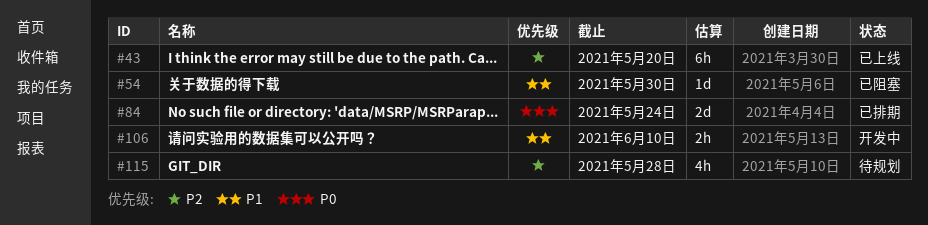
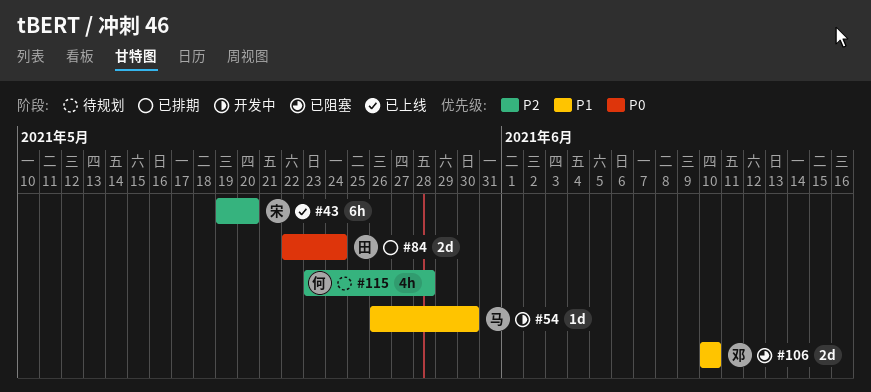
#54, status: 已阻塞 -> 开发中
#106, status: 开发中 -> 已阻塞
#106, estimate: 2h -> 2d

